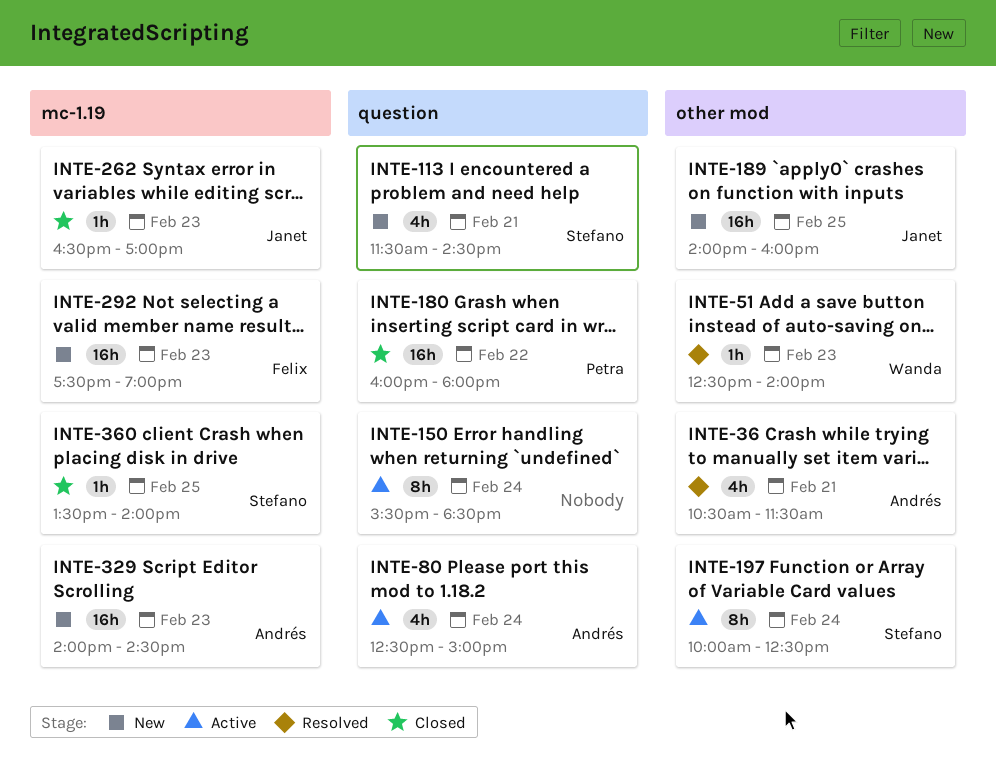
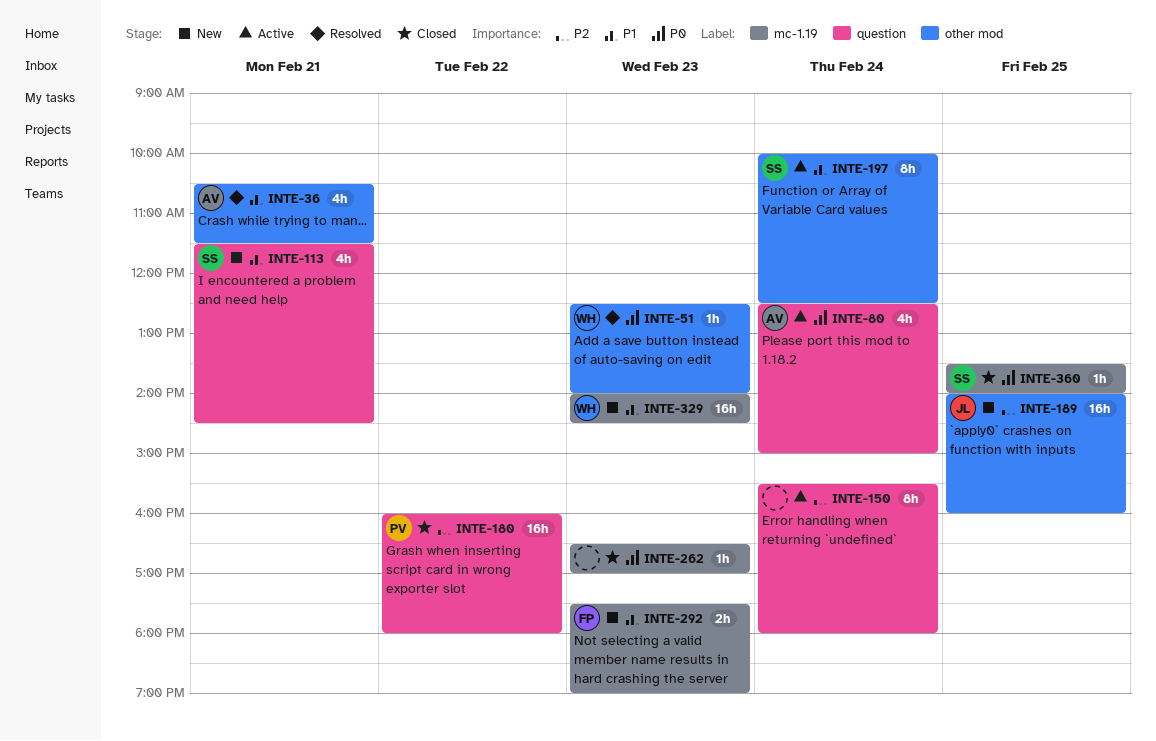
INTE-150, ends: 18:30 -> 18:00
INTE-262, owner: Janet -> none
INTE-292, estimate: 16h -> 2h
INTE-329, owner: Andrés -> Wanda

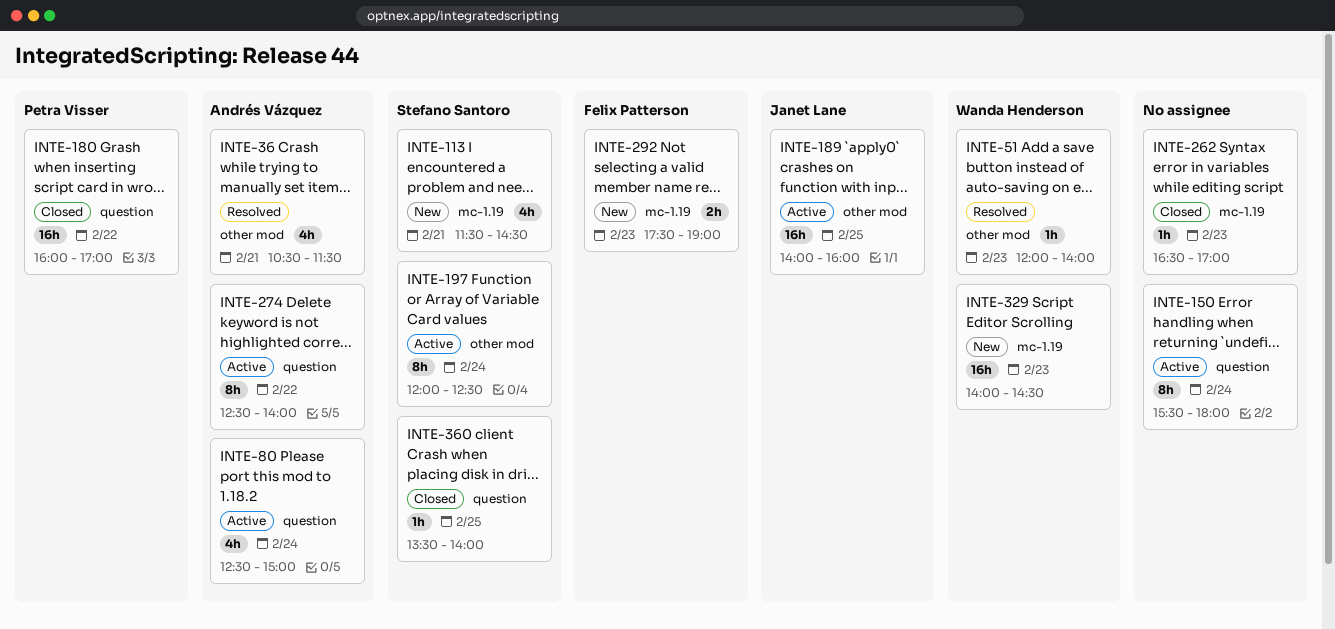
INTE-51, begins: 12:30 -> 12:00
INTE-113, label: question -> mc-1.19
INTE-180, ends: 18:00 -> 17:00
INTE-189, status: New -> Active
INTE-197, begins: 10:00 -> 12:00
INTE-274: none -> present
INTE-360, label: mc-1.19 -> question

